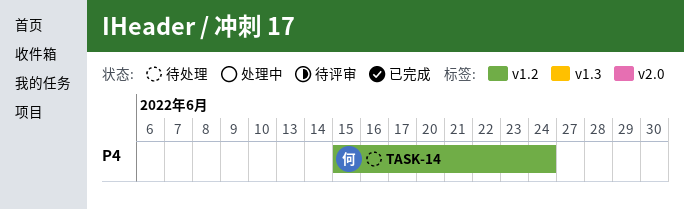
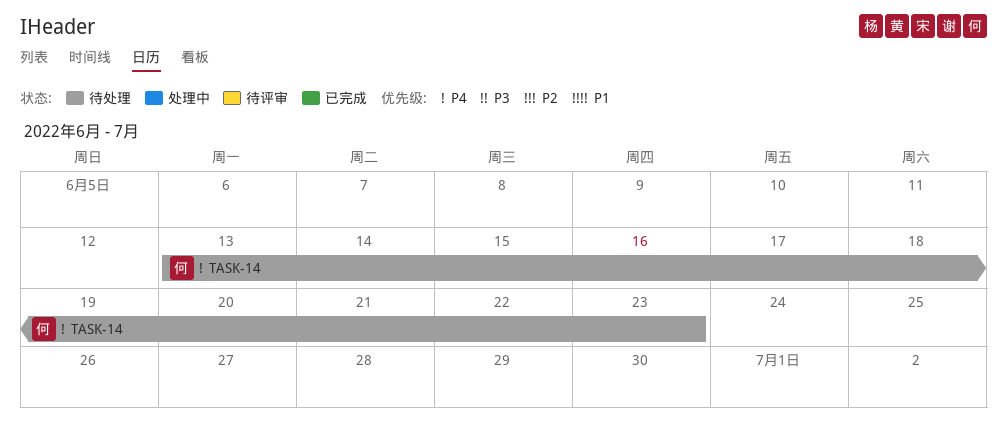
TASK-14, start: Jun 15 -> Jun 13
TASK-14, due: Jun 24 -> Jun 23

